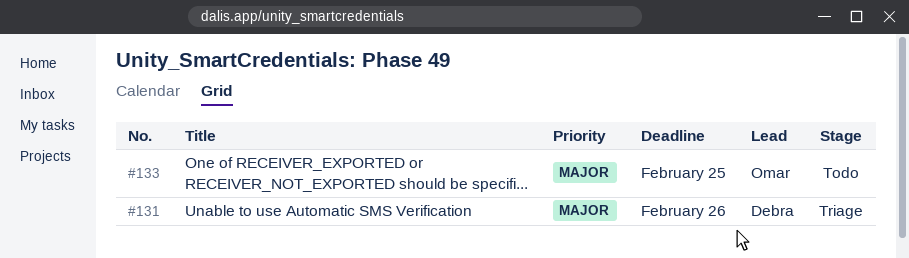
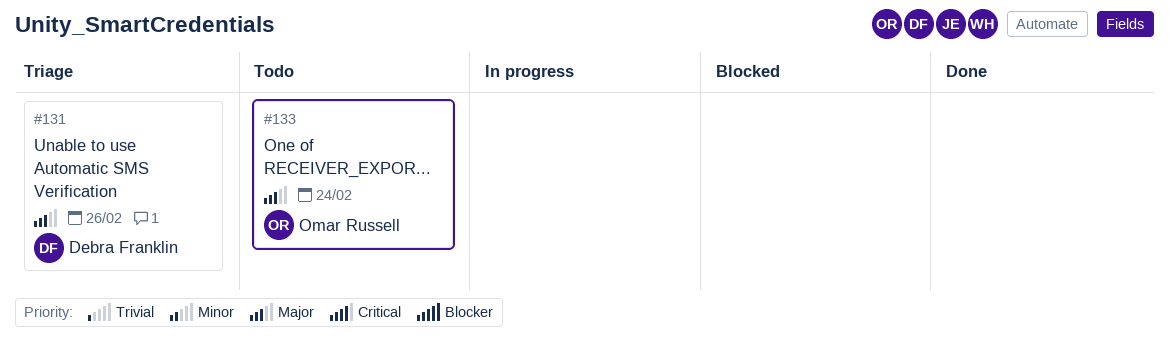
#133, due: Feb 25 -> Feb 24

